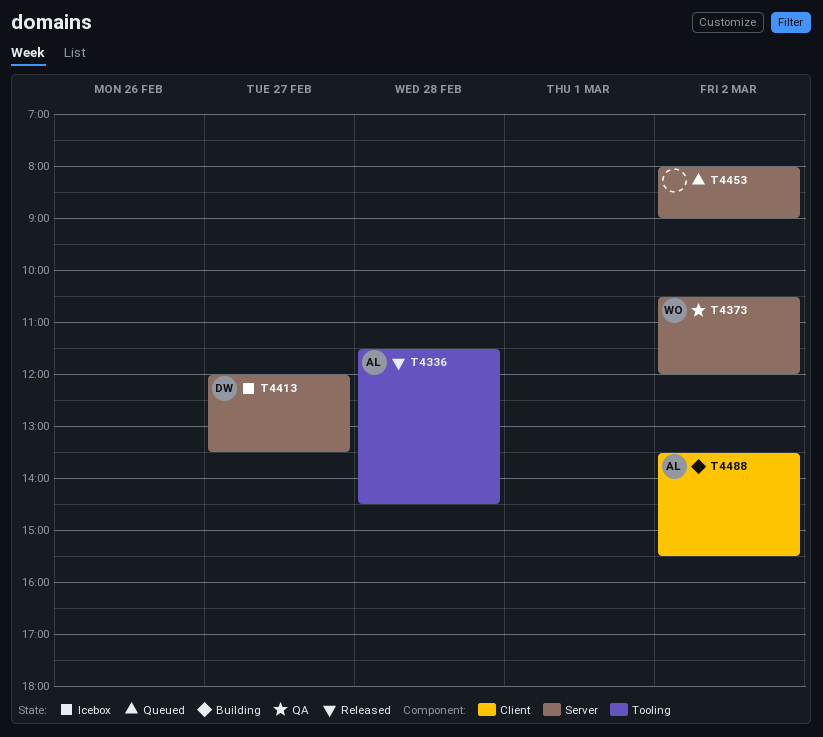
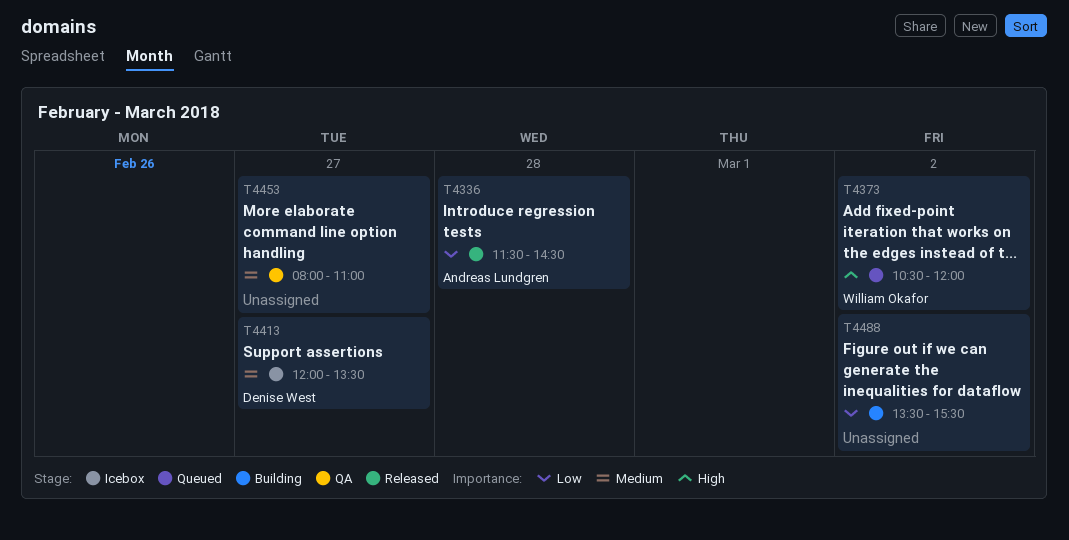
T4373, status: QA -> Queued
T4453, status: Queued -> QA
T4453, day: Mar 2 -> Feb 27
T4453, ends: 09:00 -> 11:00
T4488, owner: Andreas Lundgren -> none

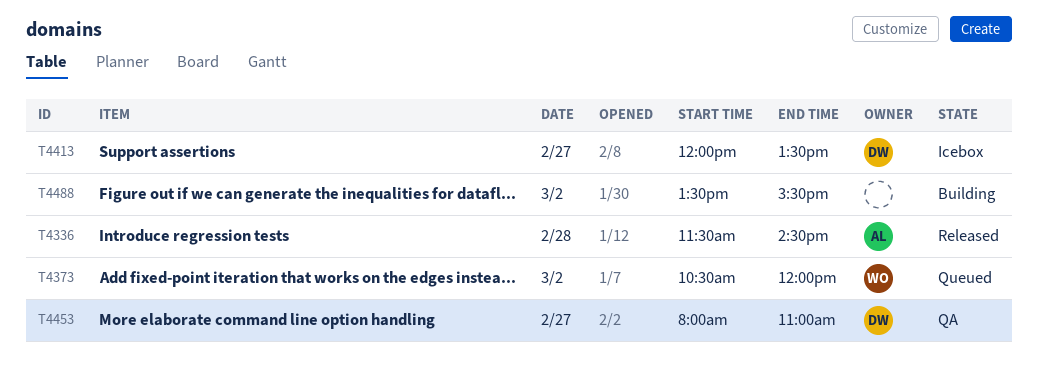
T4453, owner: none -> Denise West

